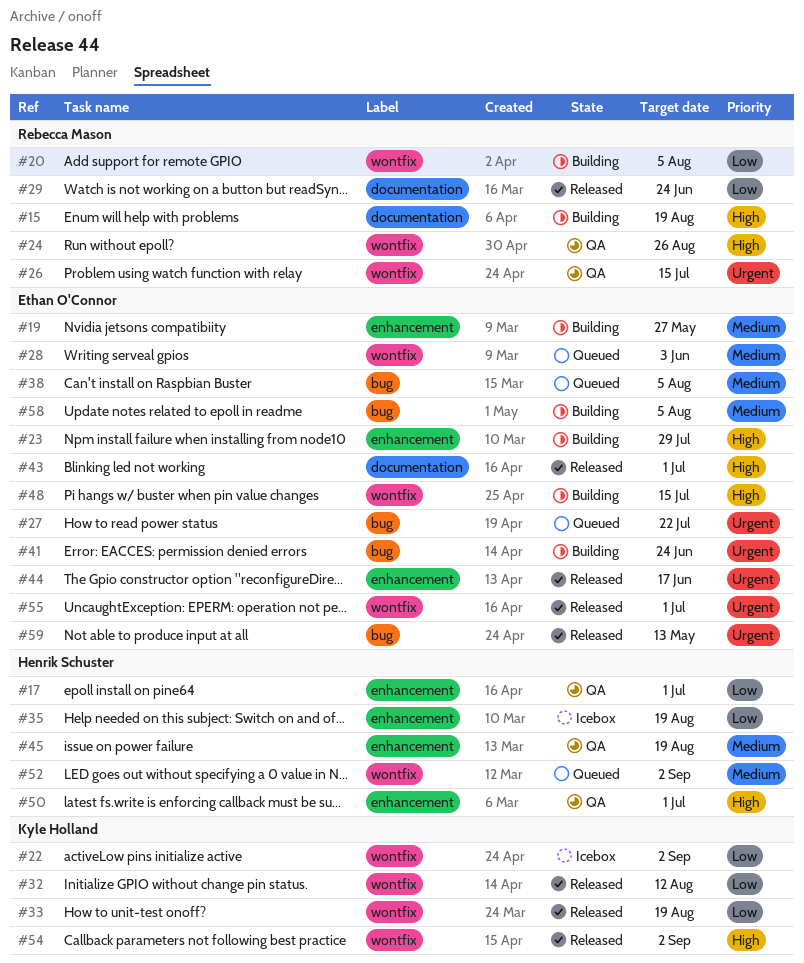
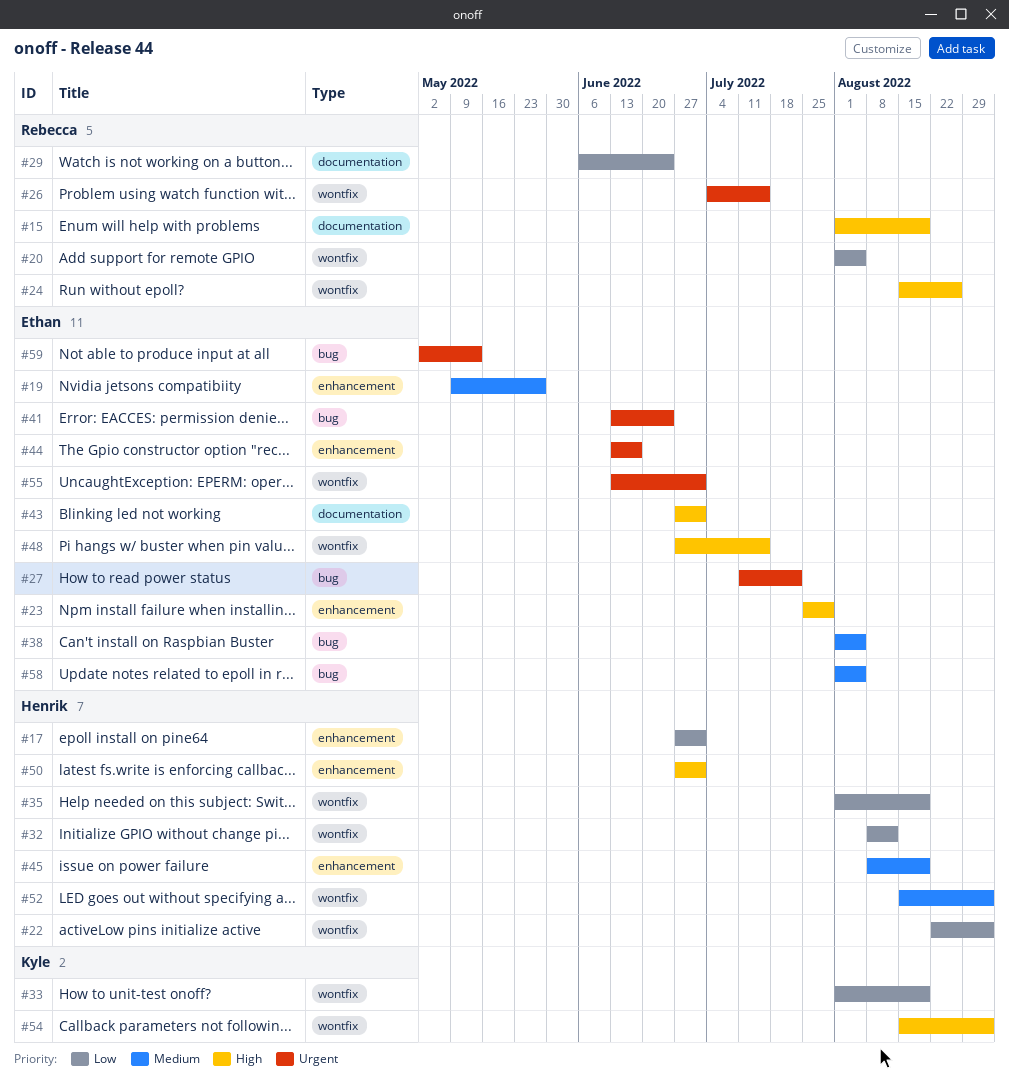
#22, owner: Kyle Holland -> Henrik Schuster
#28: present -> none
#32, owner: Kyle Holland -> Henrik Schuster
#35, label: enhancement -> wontfix

